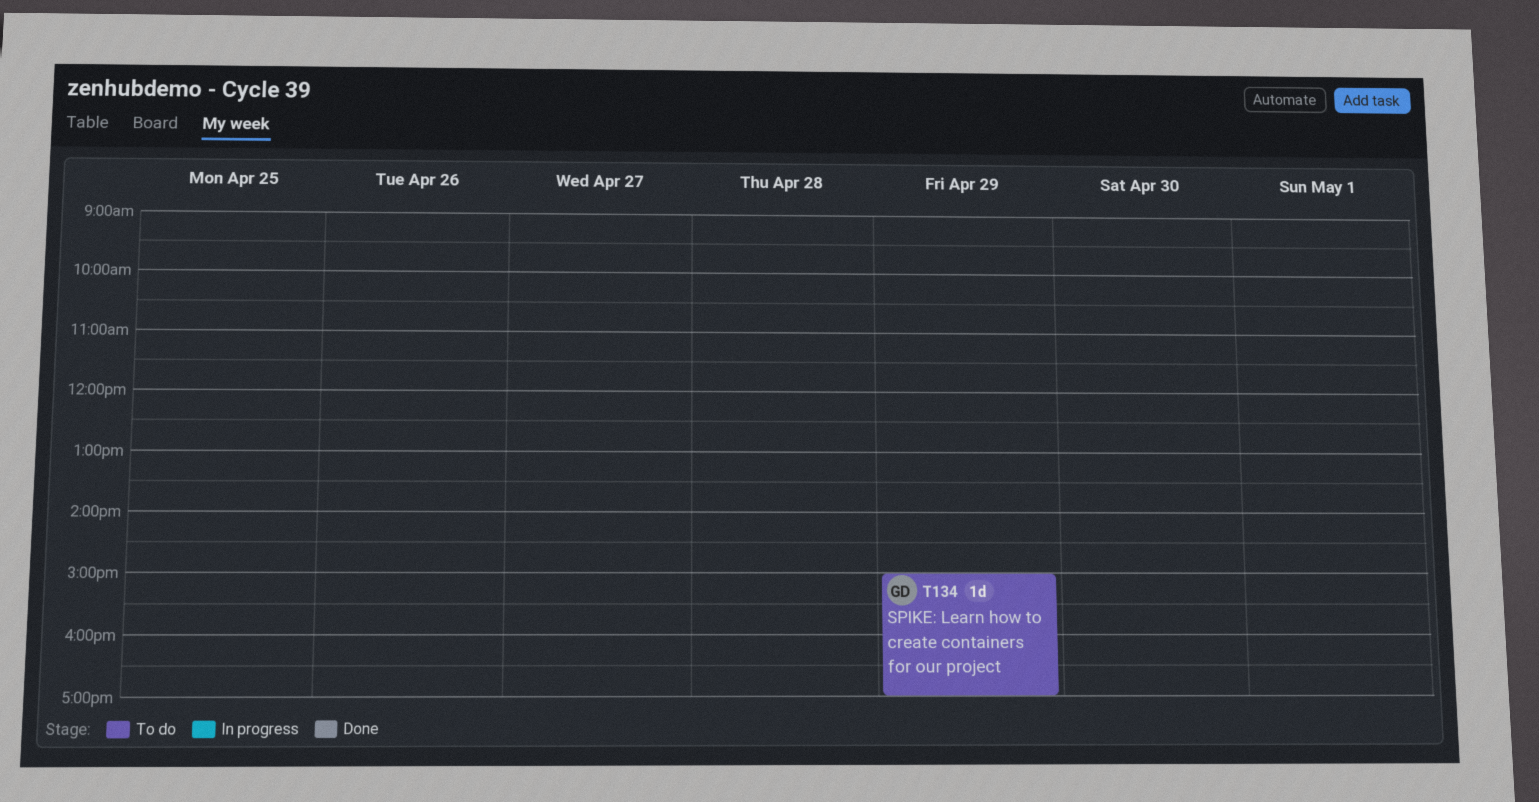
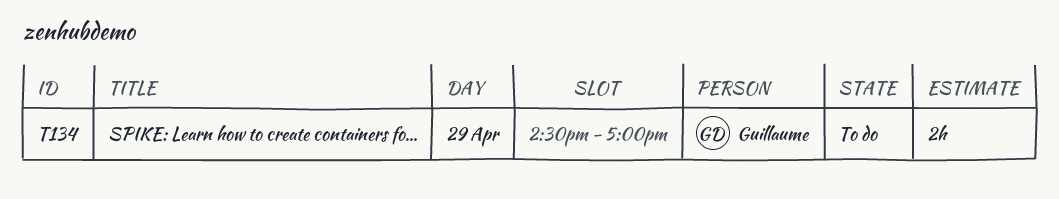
T134, estimate: 1d -> 2h
T134, begins: 15:00 -> 14:30

